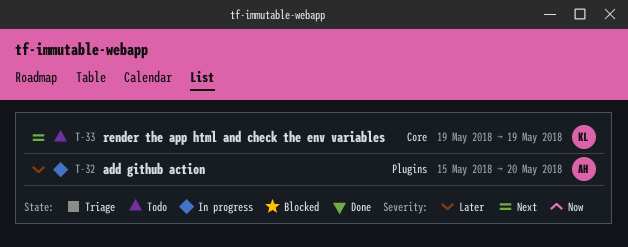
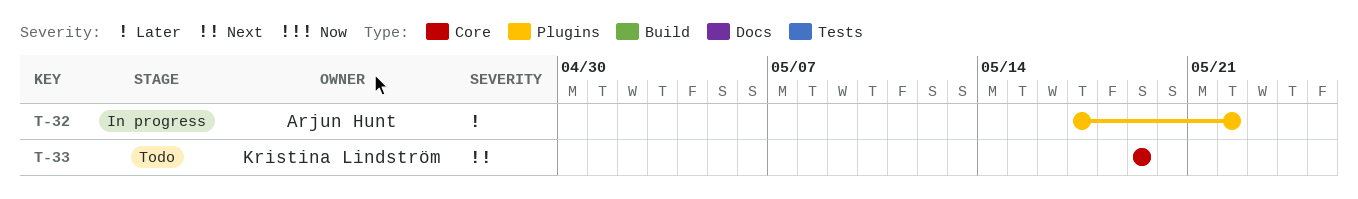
T-32, start: May 15 -> May 17
T-32, due: May 20 -> May 22

